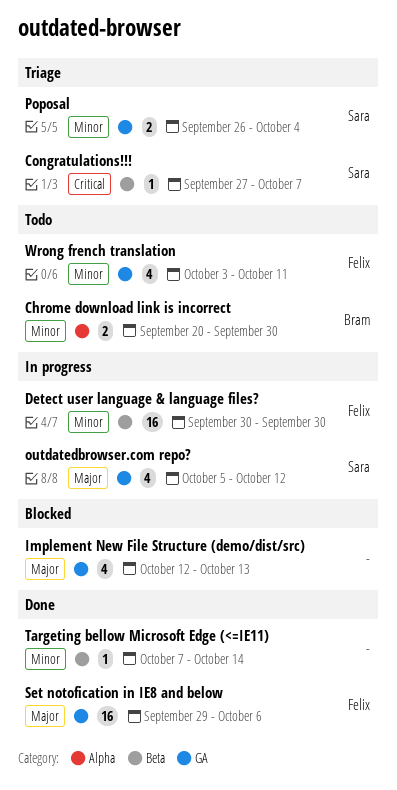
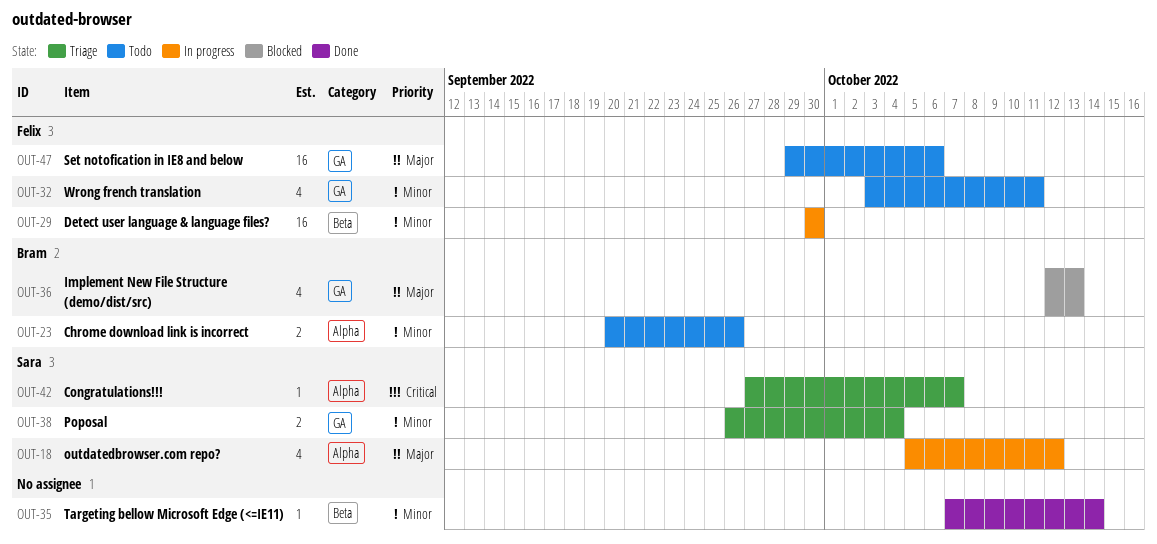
Chrome download link is incorrect, due: Sep 30 -> Sep 26
Congratulations!!!, label: Beta -> Alpha
Implement New File Structure (demo/dist/src), owner: none -> Bram
outdatedbrowser.com repo?, label: GA -> Alpha
Set notofication in IE8 and below, status: Done -> Todo

